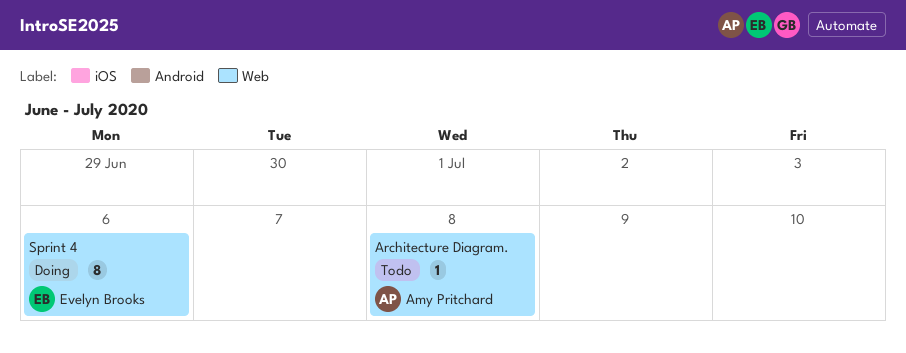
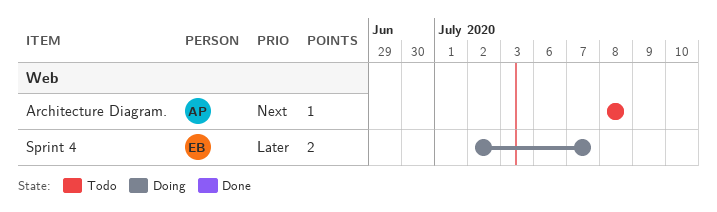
Sprint 4, estimate: 8 -> 2
Sprint 4, due: Jul 6 -> Jul 7

